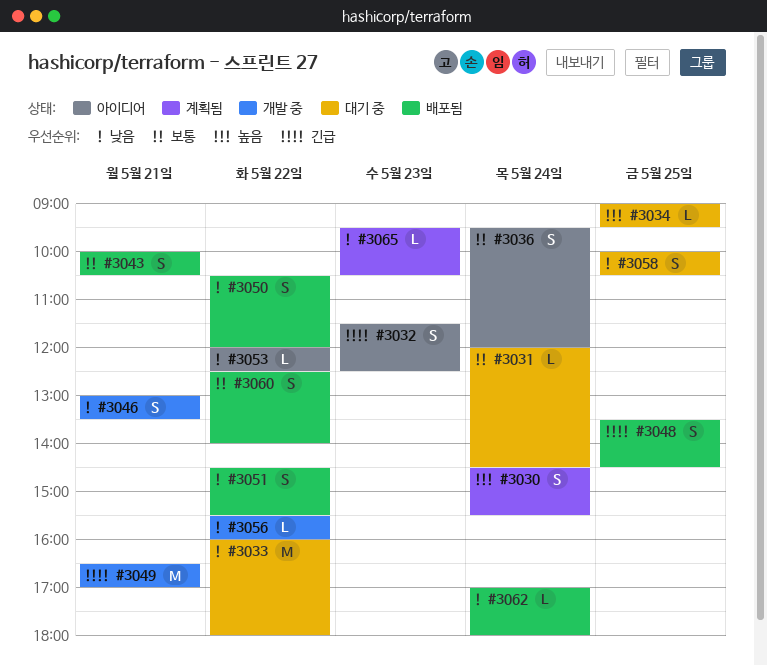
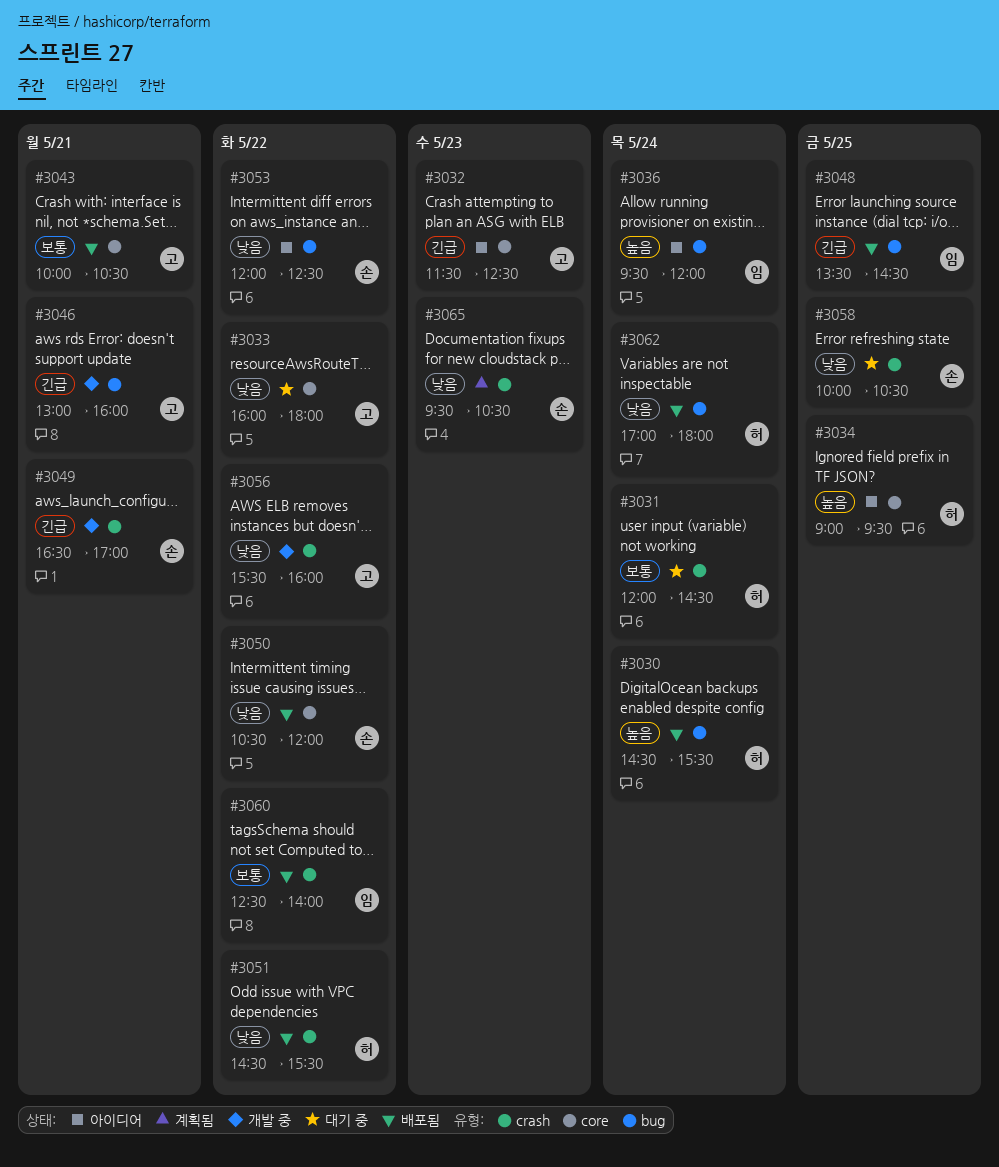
#3030, status: 계획됨 -> 배포됨
#3034, status: 대기 중 -> 아이디어
#3036, priority: 보통 -> 높음
#3046, priority: 낮음 -> 긴급
#3046, ends: 13:30 -> 16:00

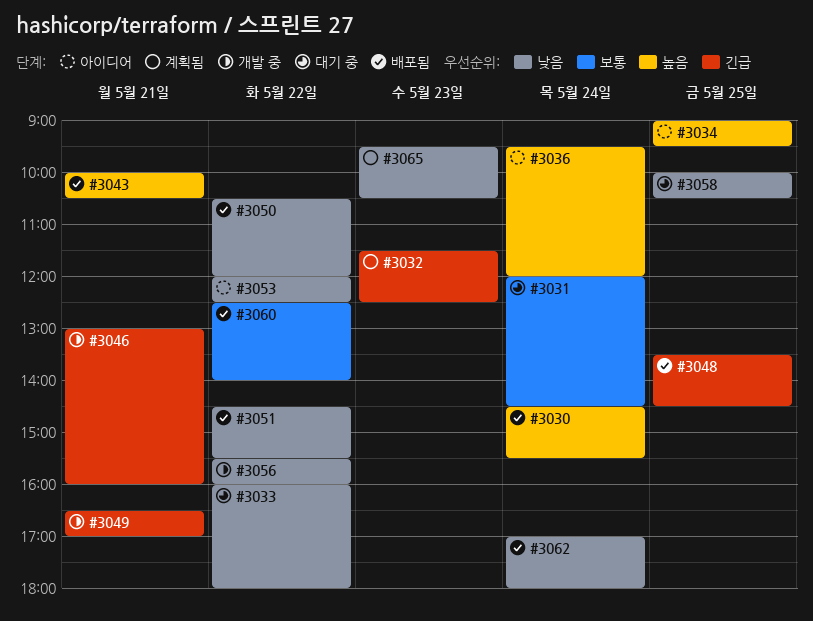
#3032, status: 아이디어 -> 계획됨
#3043, priority: 보통 -> 높음

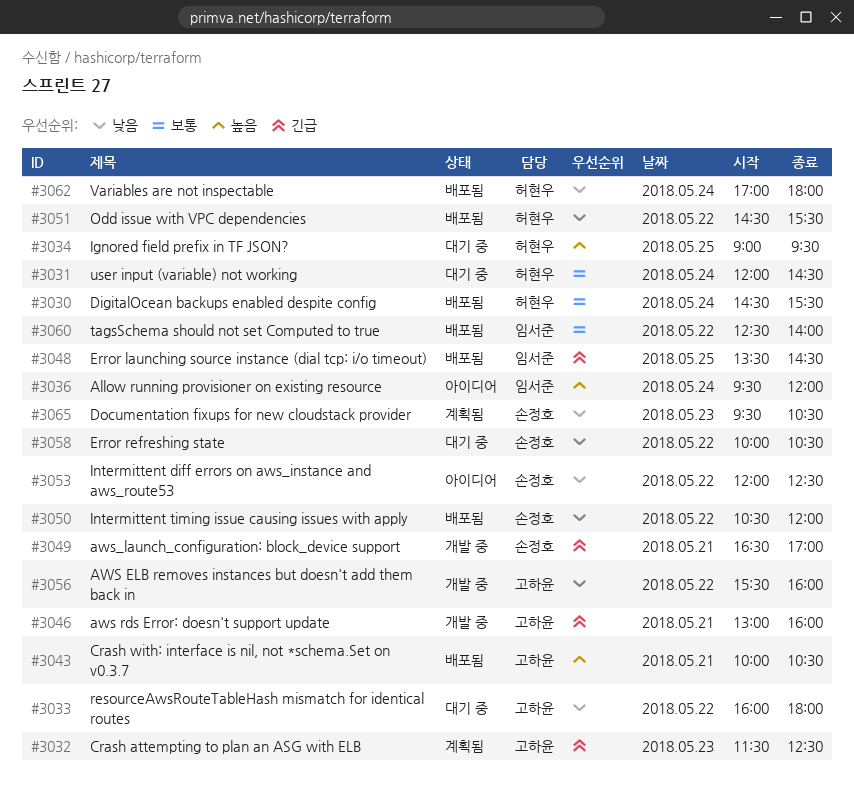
#3030, priority: 높음 -> 보통
#3034, status: 아이디어 -> 대기 중
#3058, day: May 25 -> May 22

